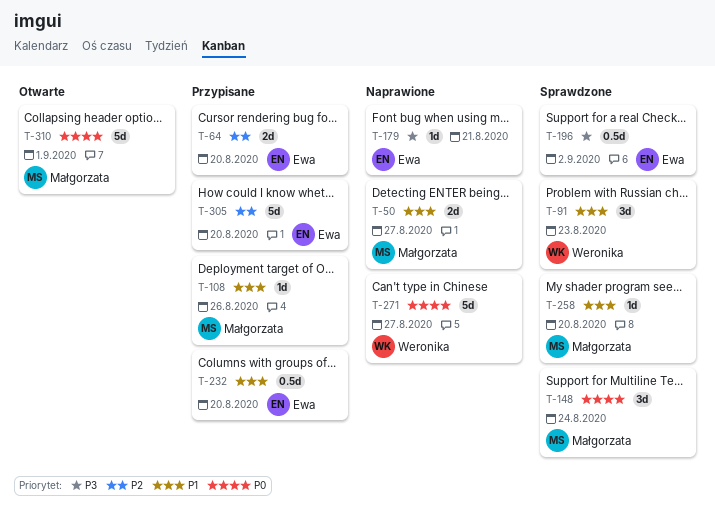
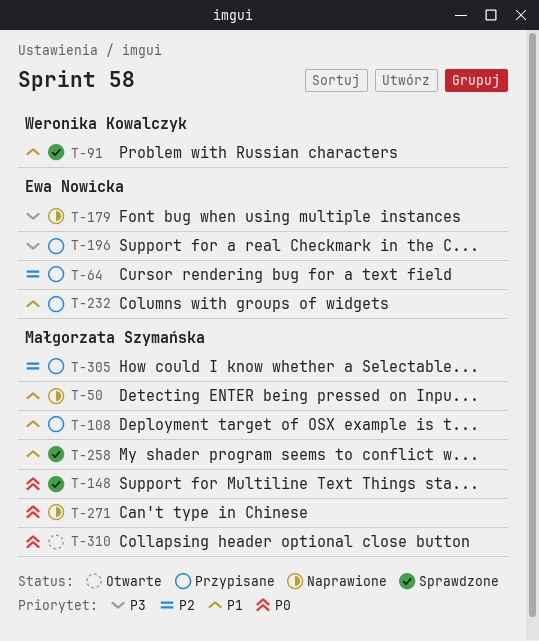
T-196, status: Sprawdzone -> Przypisane
T-271, owner: Weronika Kowalczyk -> Małgorzata Szymańska
T-305, owner: Ewa Nowicka -> Małgorzata Szymańska

